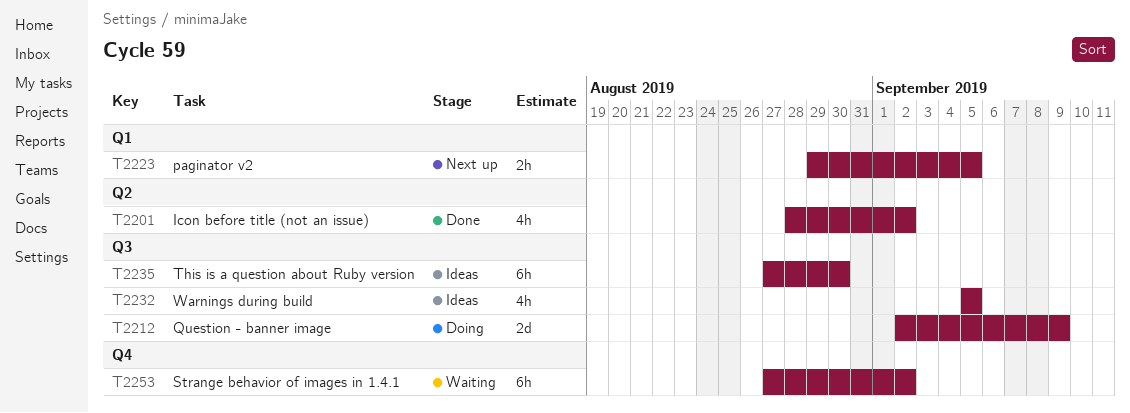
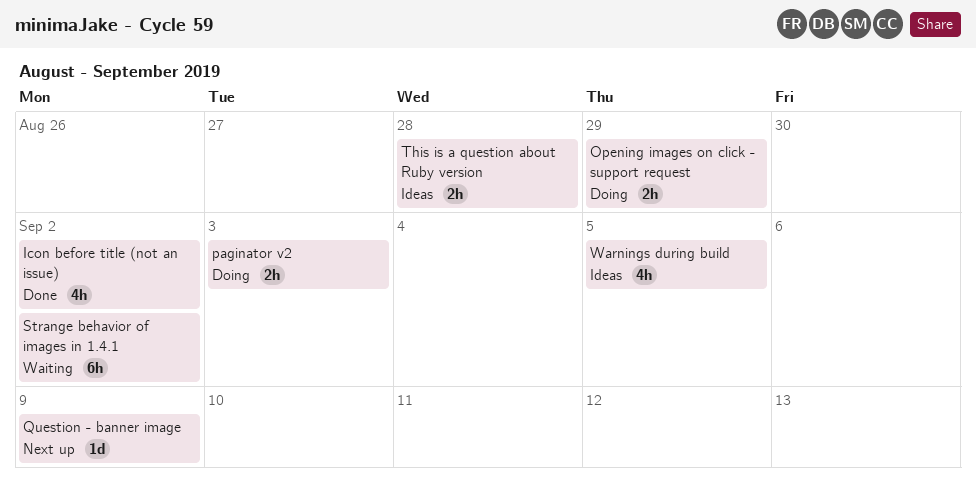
Opening images on click - support request: none -> present
paginator v2, status: Next up -> Doing
paginator v2, due: Sep 5 -> Sep 3
Question - banner image, status: Doing -> Next up
Question - banner image, estimate: 2d -> 1d
This is a question about Ruby version, estimate: 6h -> 2h
This is a question about Ruby version, due: Aug 30 -> Aug 28

